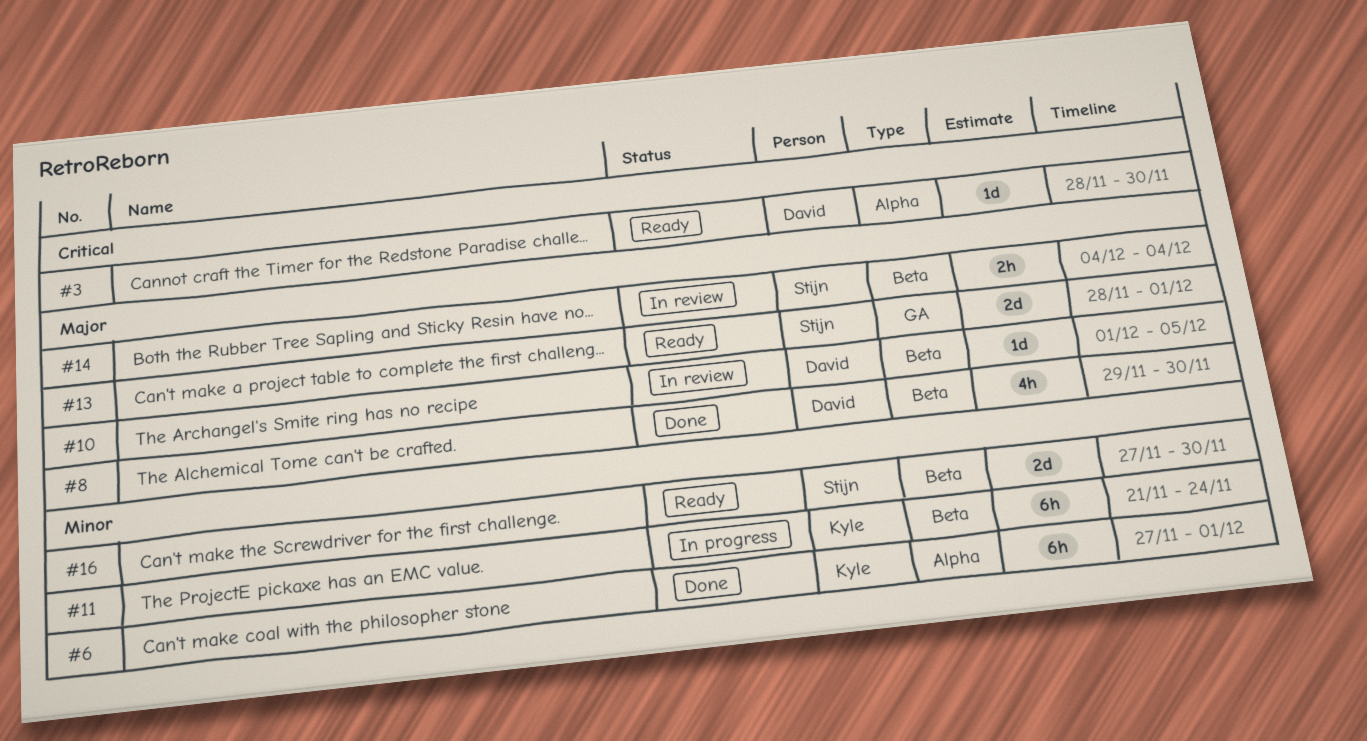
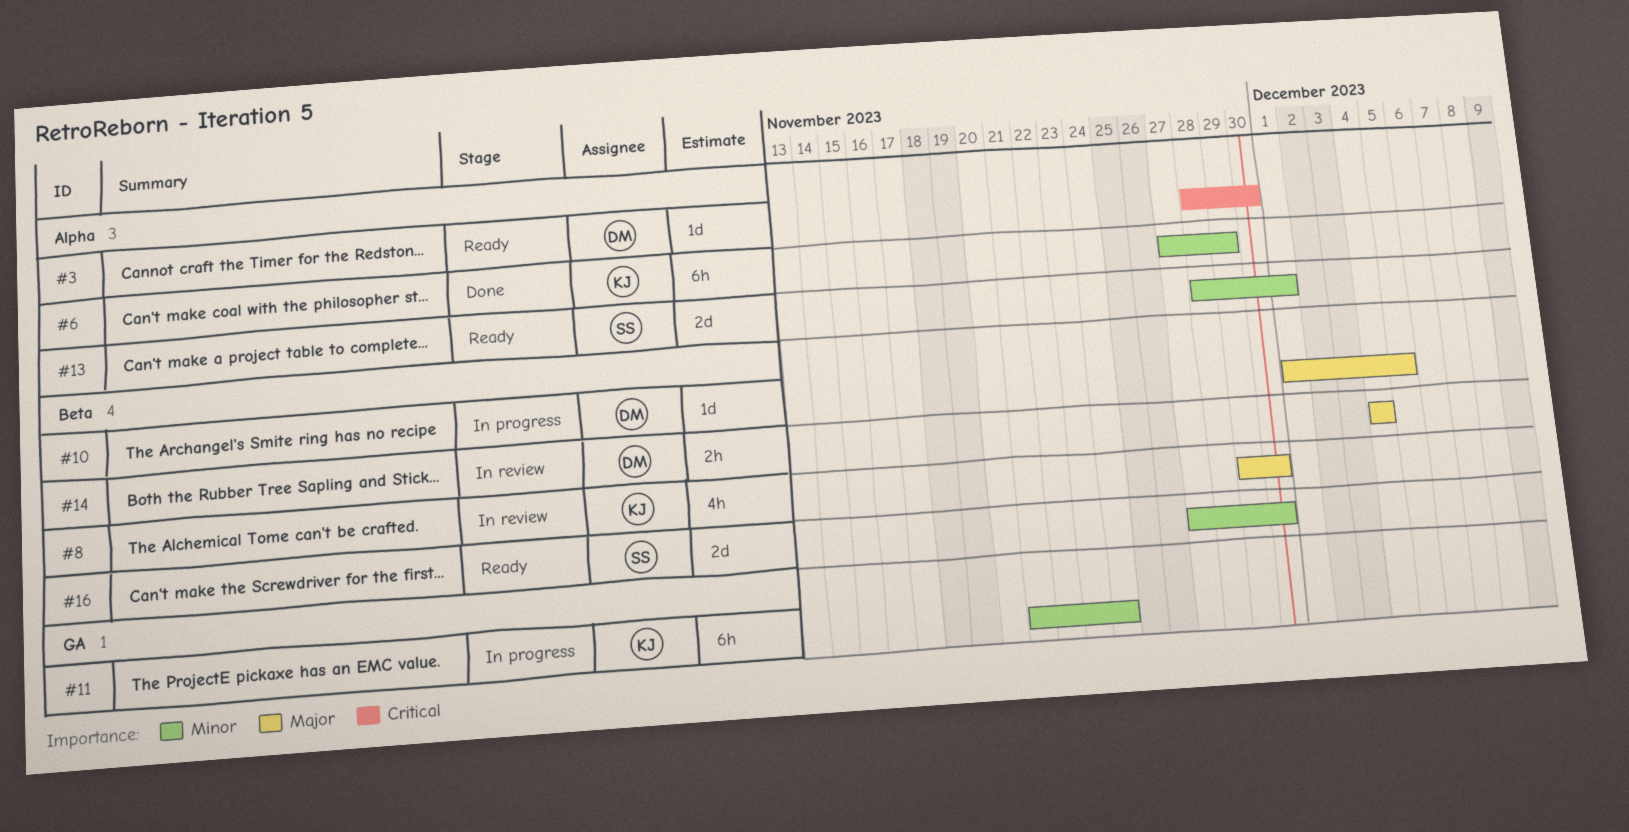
#6, due: Dec 1 -> Nov 29
#8, status: Done -> In review
#8, owner: David -> Kyle
#10, status: In review -> In progress
#11, label: Beta -> GA
#13, priority: Major -> Minor
#13, label: GA -> Alpha
#14, owner: Stijn -> David

